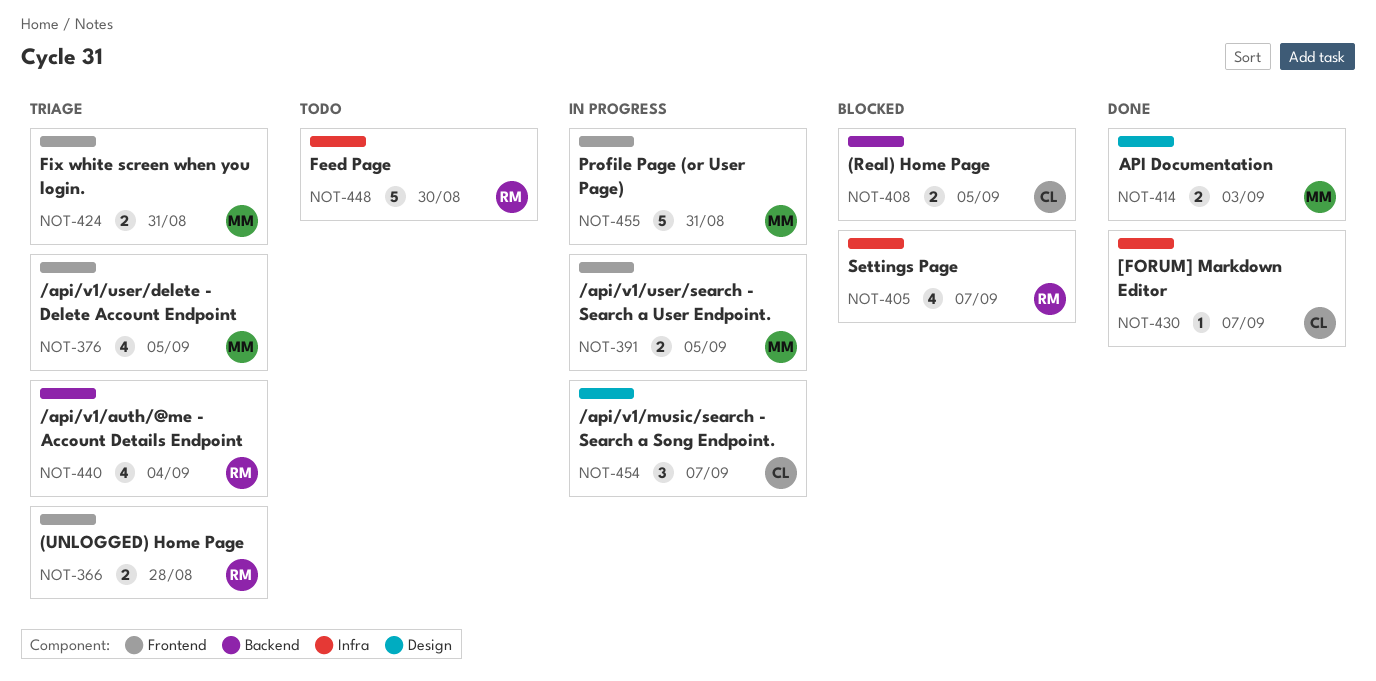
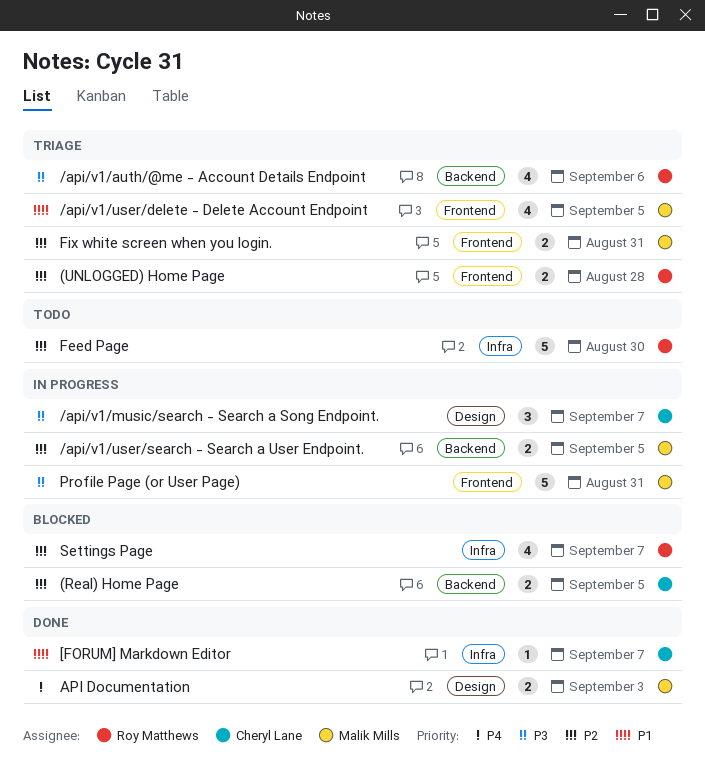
/api/v1/auth/@me - Account Details Endpoint, due: Sep 4 -> Sep 6
/api/v1/user/search - Search a User Endpoint., label: Frontend -> Backend

